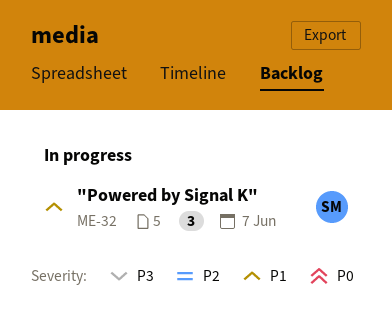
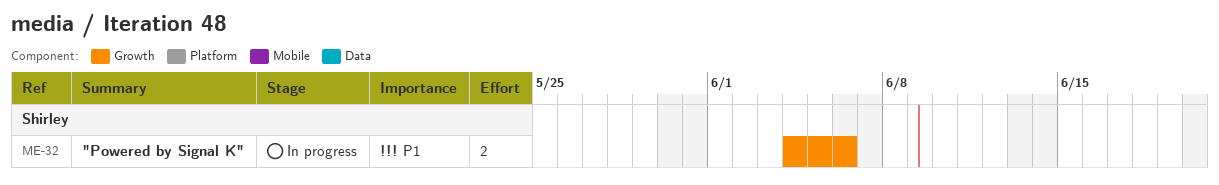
ME-32, estimate: 3 -> 2
ME-32, due: Jun 7 -> Jun 6

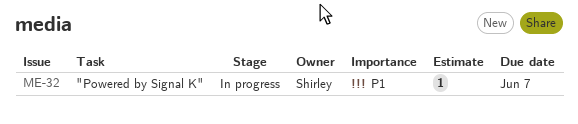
ME-32, estimate: 2 -> 1
ME-32, due: Jun 6 -> Jun 7

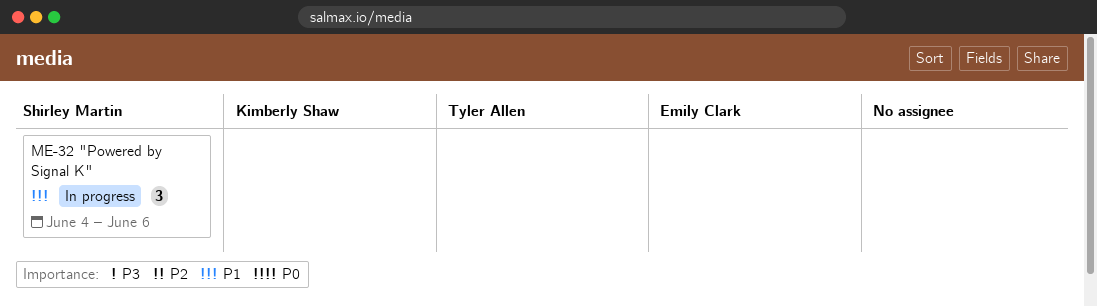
ME-32, estimate: 1 -> 3
ME-32, due: Jun 7 -> Jun 6

